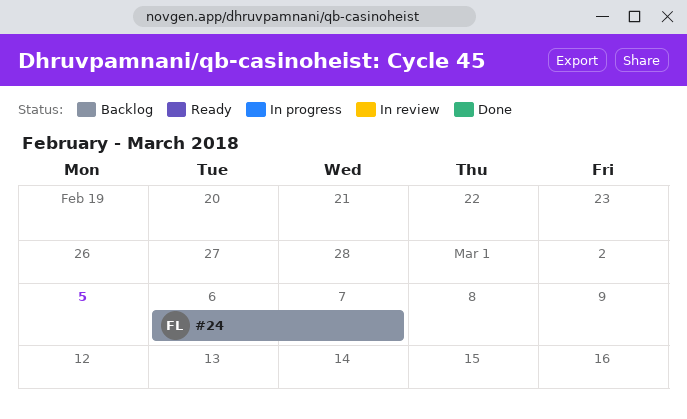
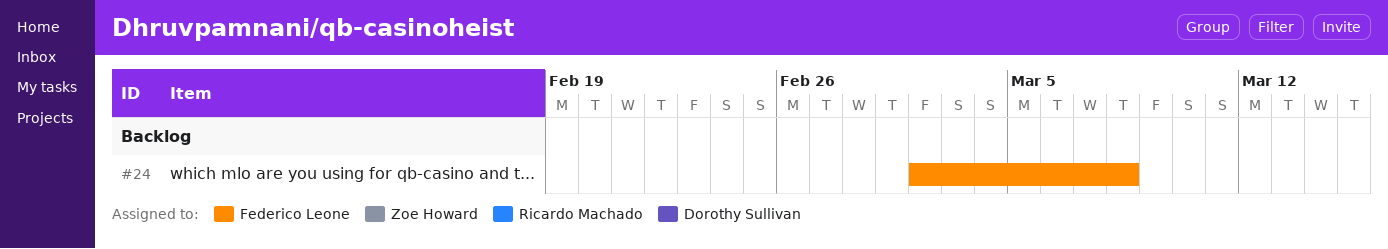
#24, start: Mar 6 -> Mar 2
#24, due: Mar 7 -> Mar 8

